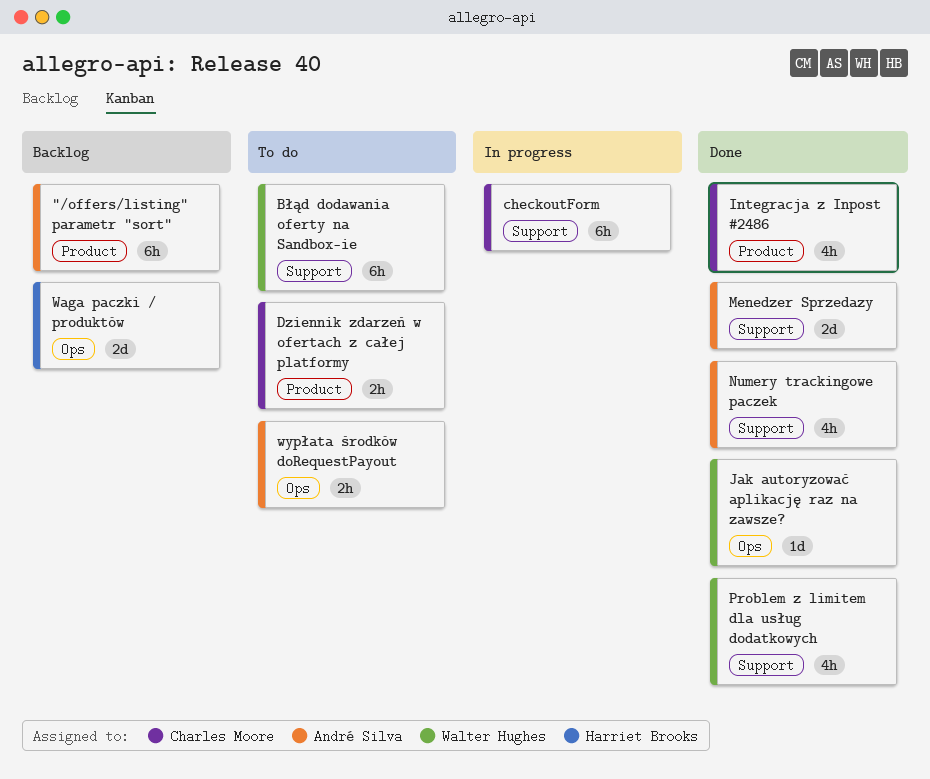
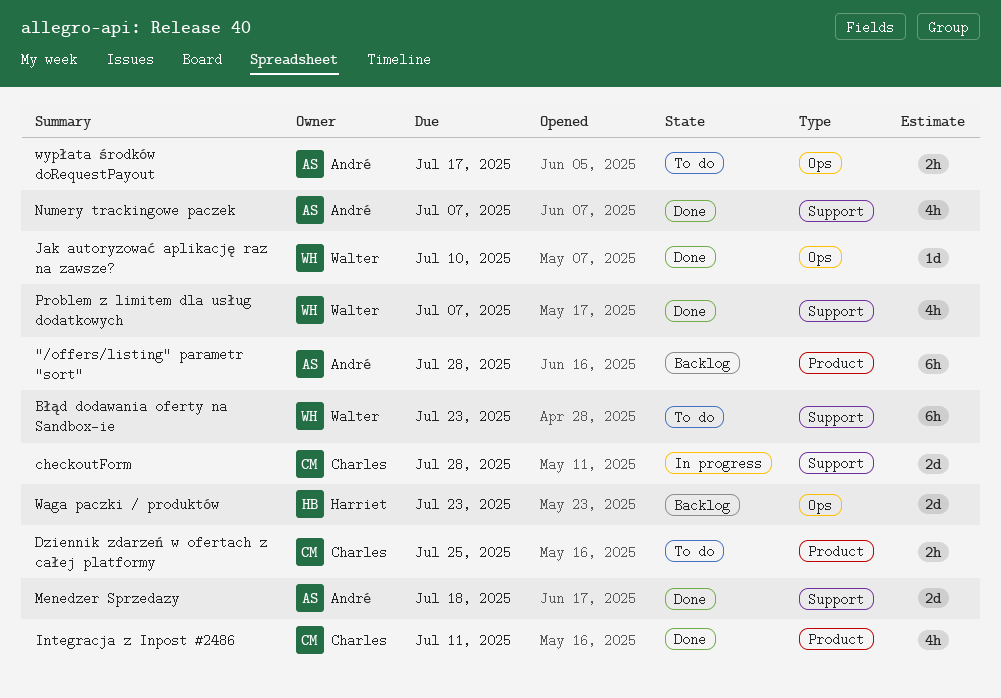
checkoutForm, estimate: 6h -> 2d

